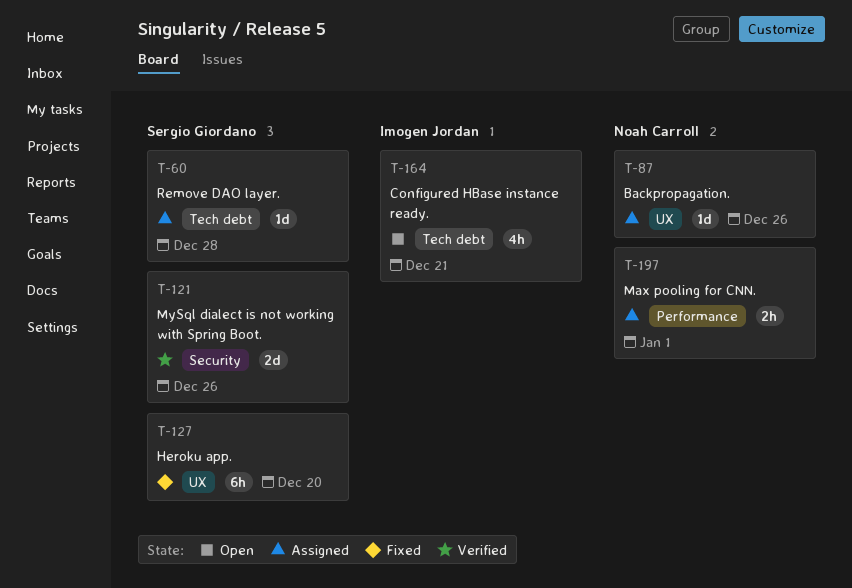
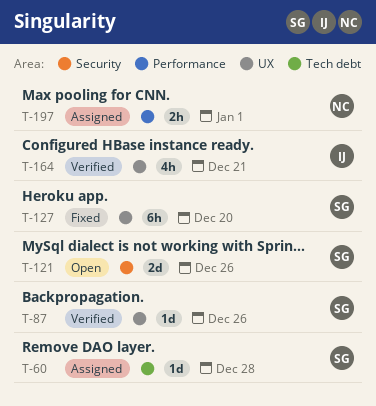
T-87, status: Assigned -> Verified
T-87, owner: Noah Carroll -> Sergio Giordano
T-121, status: Verified -> Open
T-164, status: Open -> Verified
T-164, label: Tech debt -> UX

